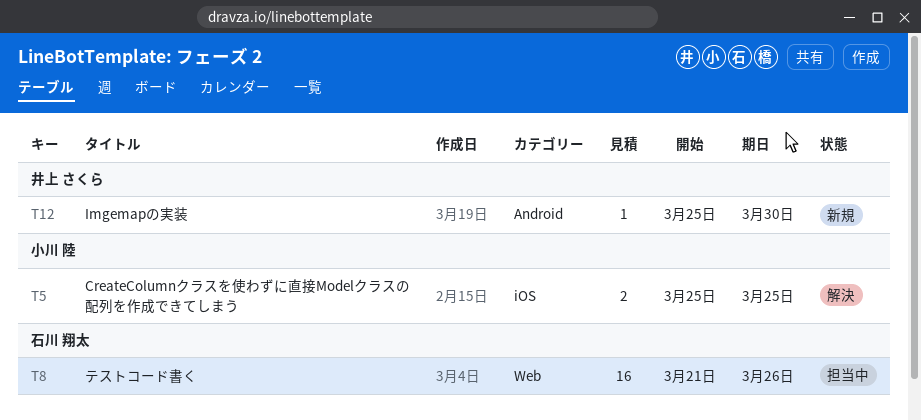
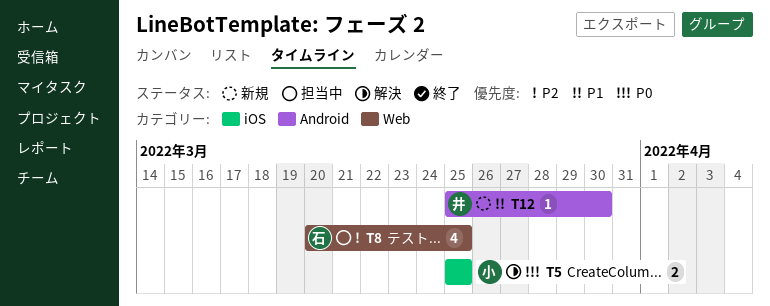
T8, estimate: 16 -> 4
T8, start: Mar 21 -> Mar 20
T8, due: Mar 26 -> Mar 25

